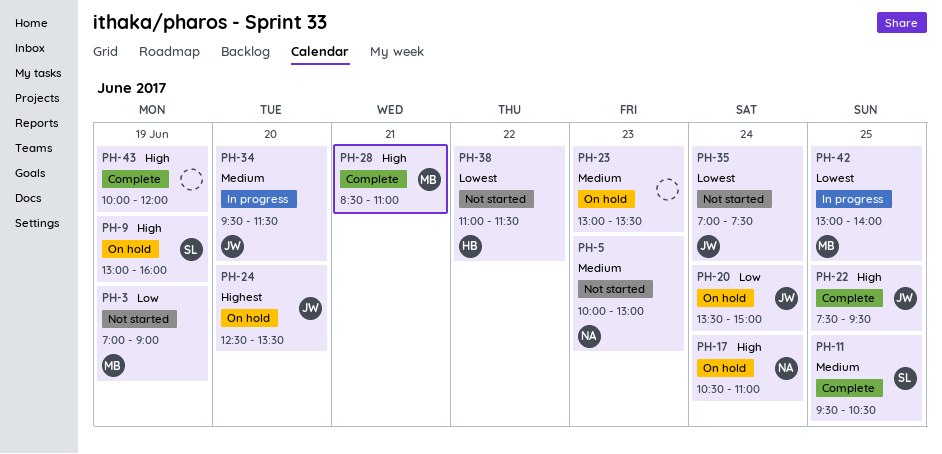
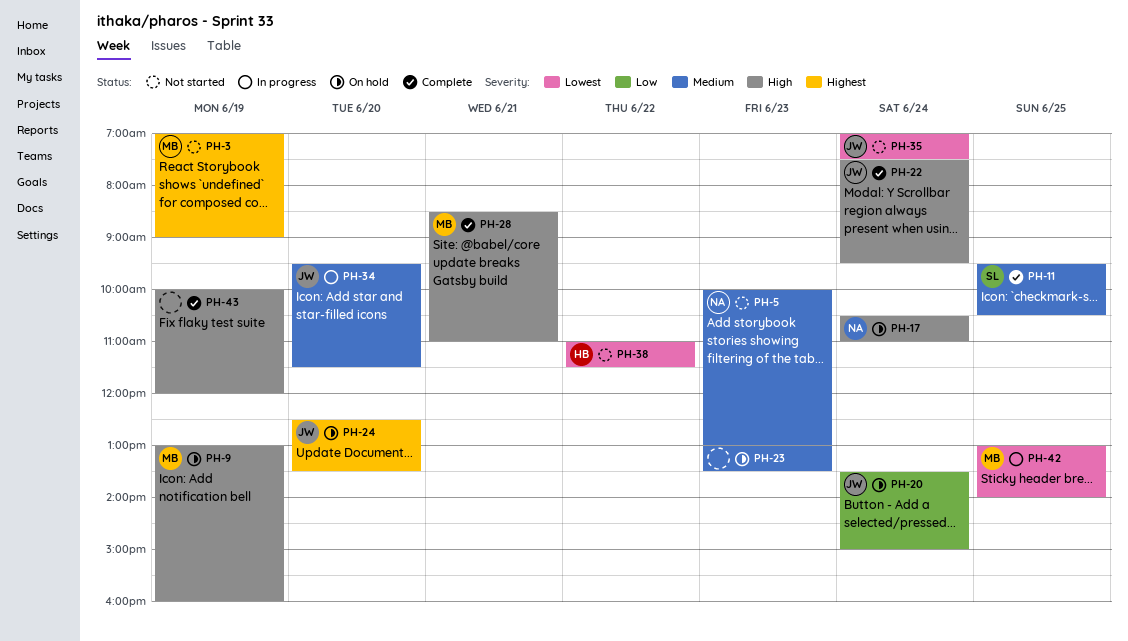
PH-3, priority: Low -> Highest
PH-9, owner: SL -> MB
PH-22, day: Jun 25 -> Jun 24

